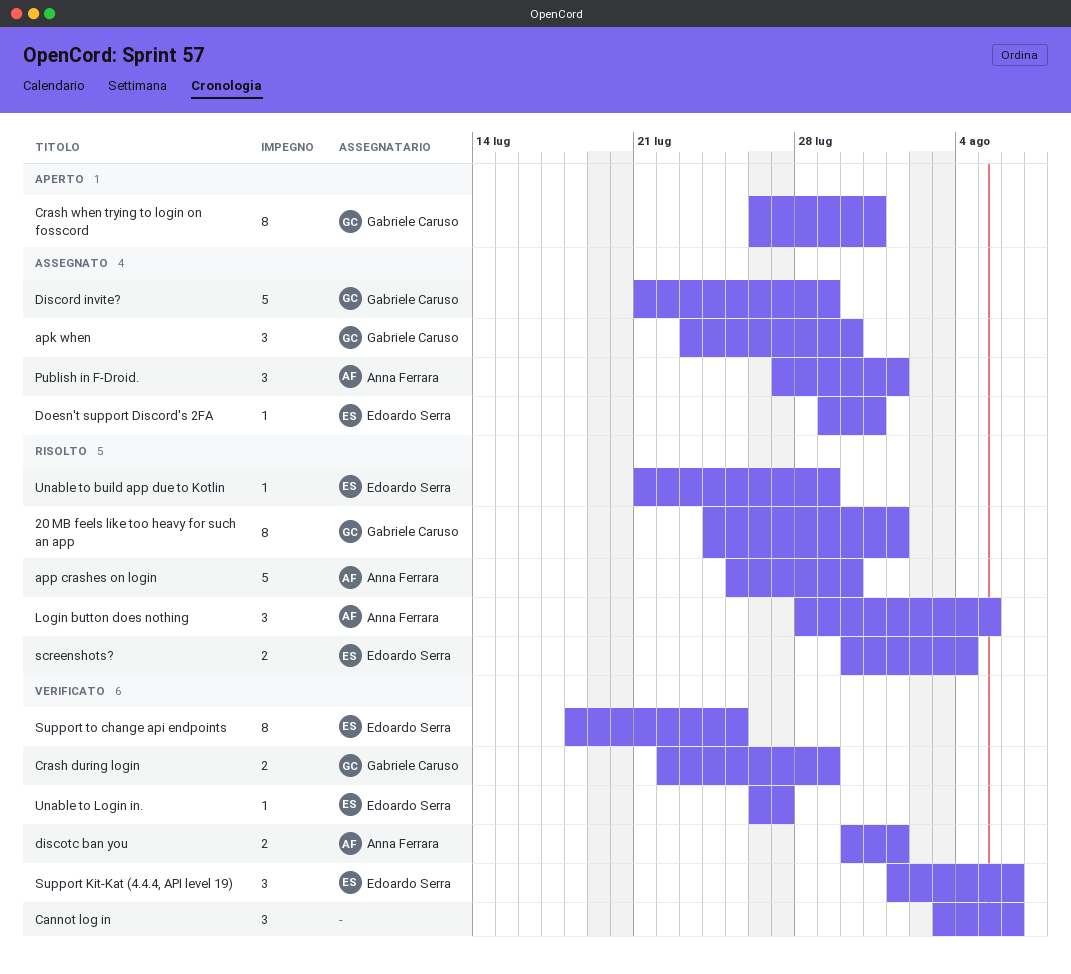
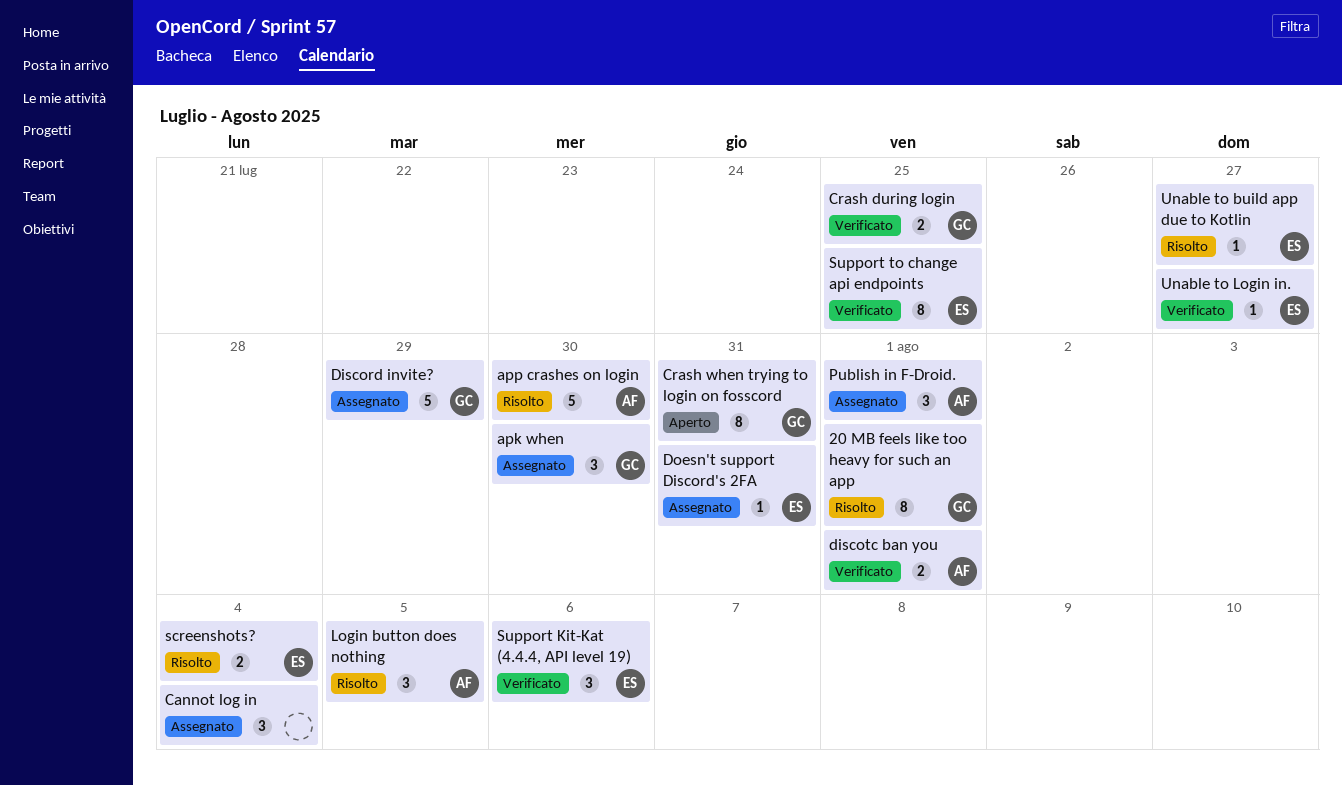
Cannot log in, status: Verificato -> Assegnato
Cannot log in, due: Aug 6 -> Aug 4
Crash during login, due: Jul 29 -> Jul 25
Unable to build app due to Kotlin, due: Jul 29 -> Jul 27

